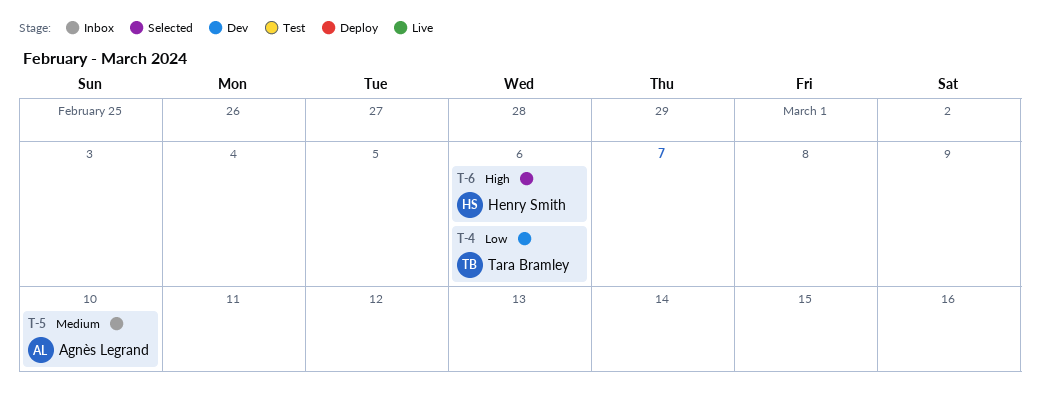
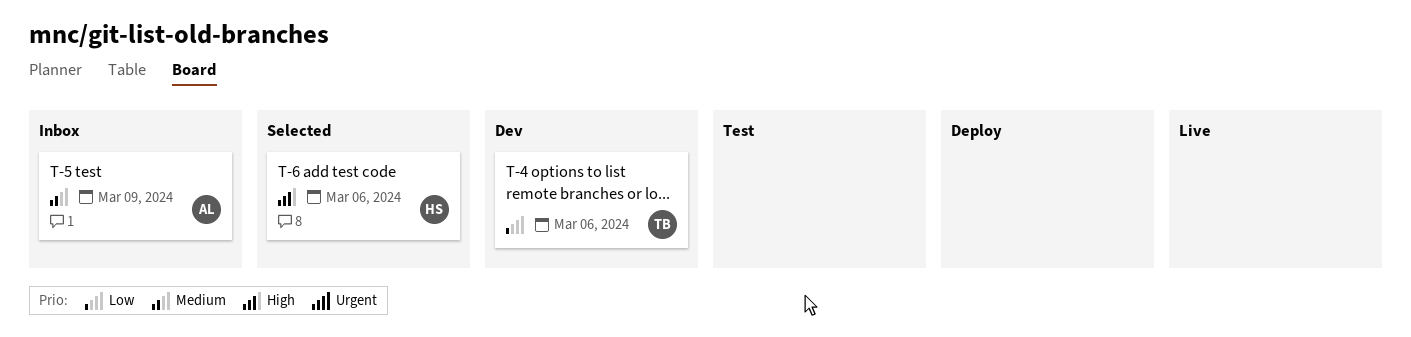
T-5, due: Mar 10 -> Mar 9

